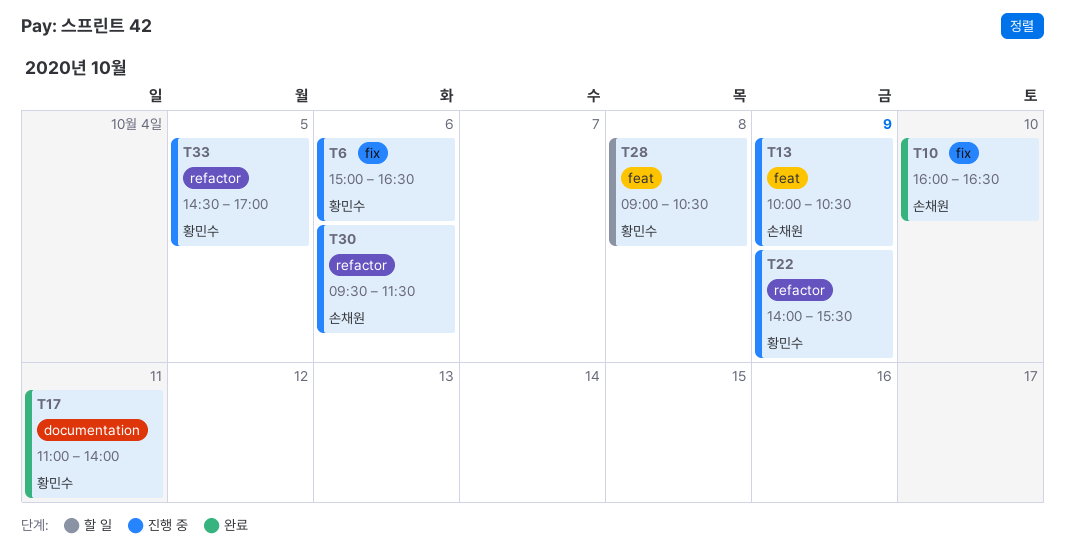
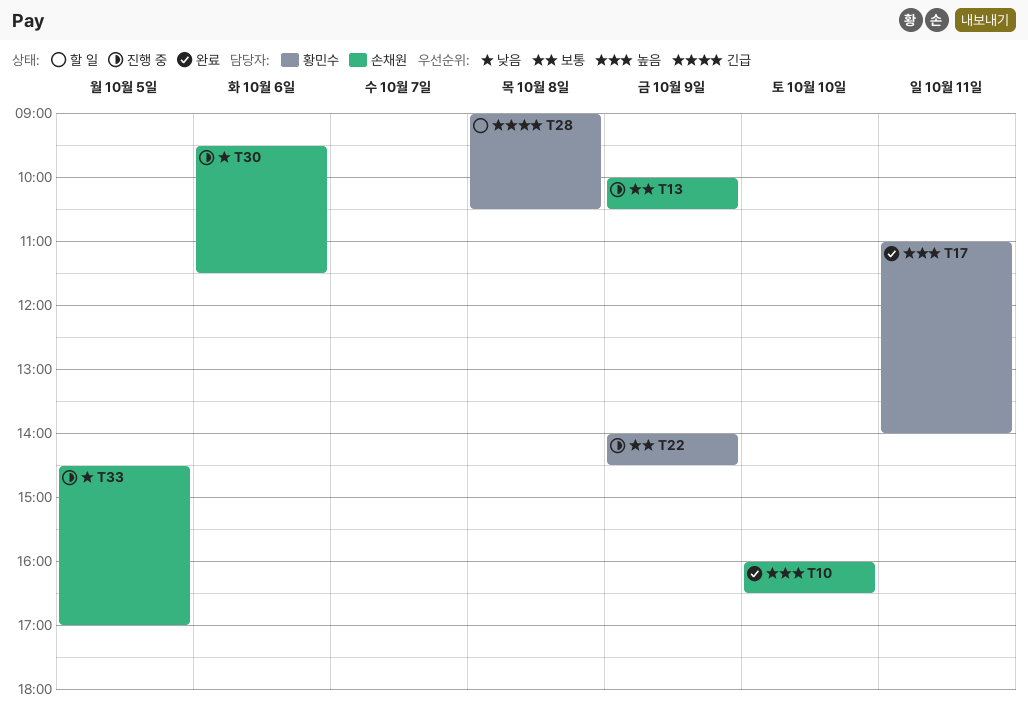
T6: present -> none
T22, ends: 15:30 -> 14:30
T33, owner: 황민수 -> 손채원

